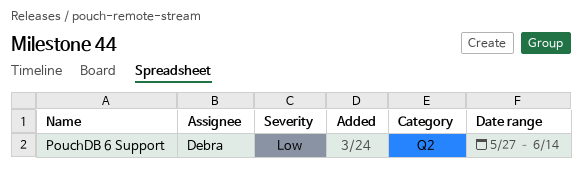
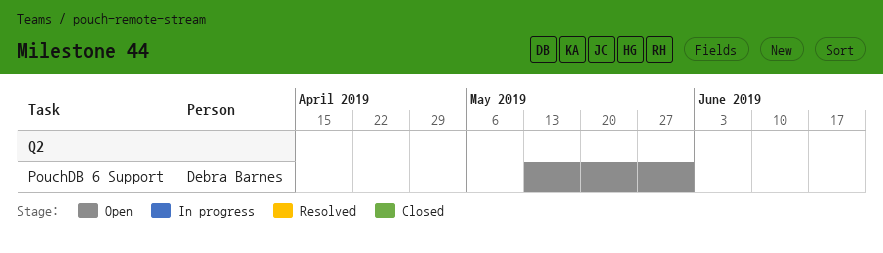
PouchDB 6 Support, start: May 27 -> May 13
PouchDB 6 Support, due: Jun 14 -> May 31

